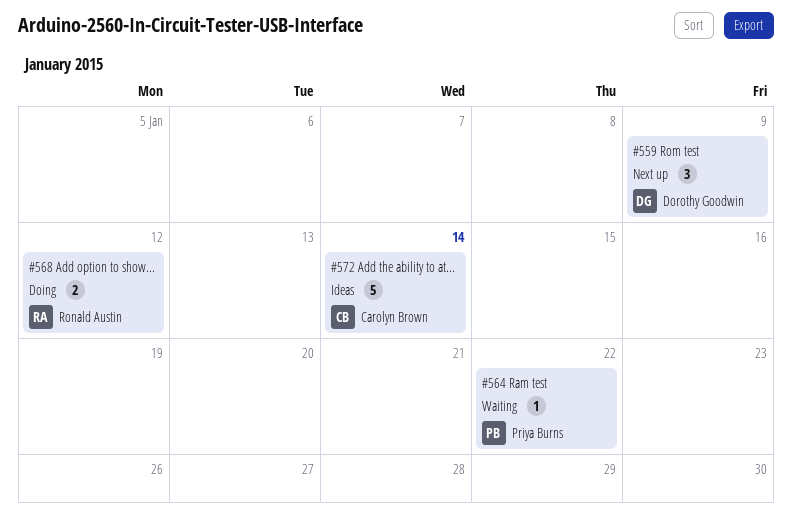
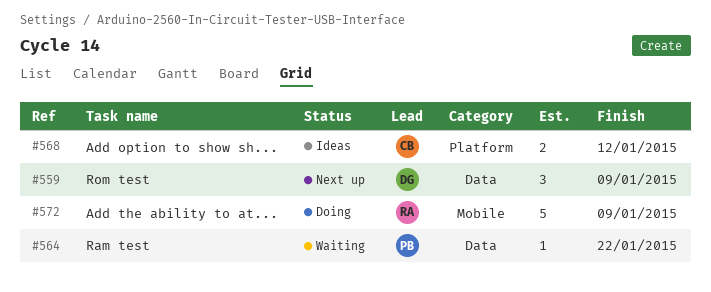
#568, status: Doing -> Ideas
#568, owner: Ronald Austin -> Carolyn Brown
#572, status: Ideas -> Doing
#572, owner: Carolyn Brown -> Ronald Austin
#572, due: Jan 14 -> Jan 9

